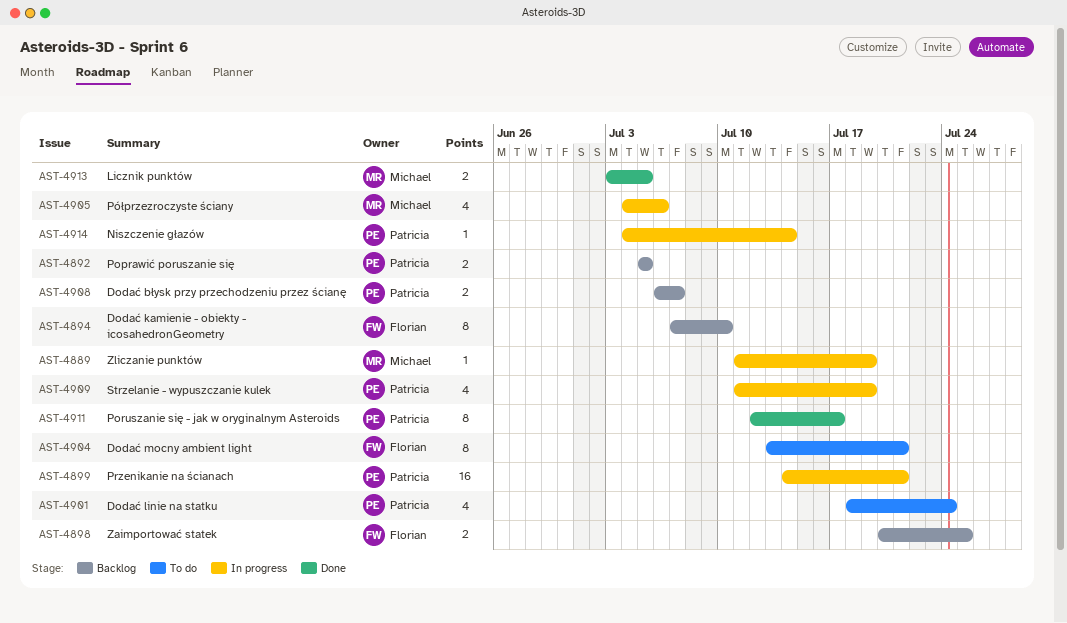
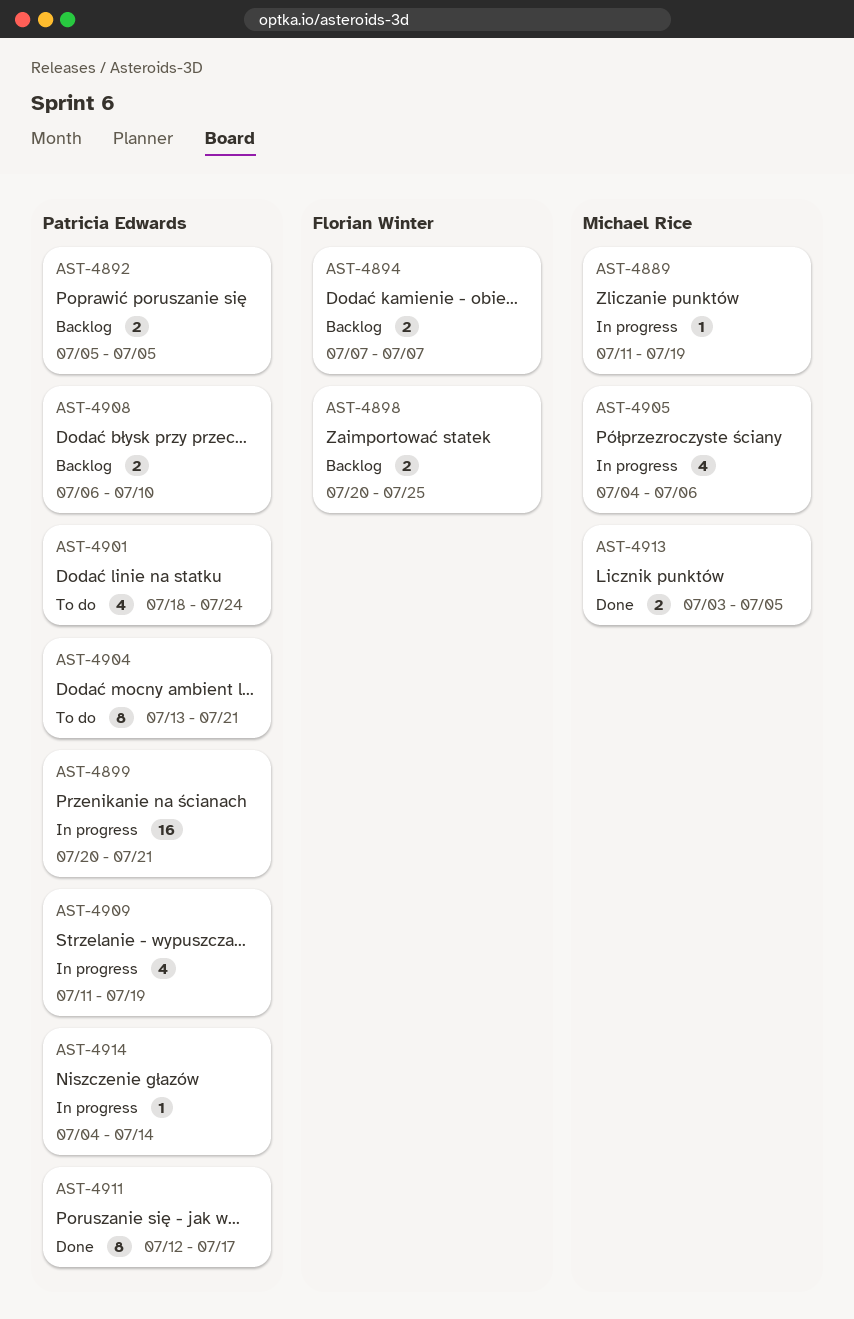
AST-4894, estimate: 8 -> 2
AST-4894, due: Jul 10 -> Jul 7
AST-4899, start: Jul 14 -> Jul 20
AST-4904, owner: Florian Winter -> Patricia Edwards
AST-4908, due: Jul 7 -> Jul 10

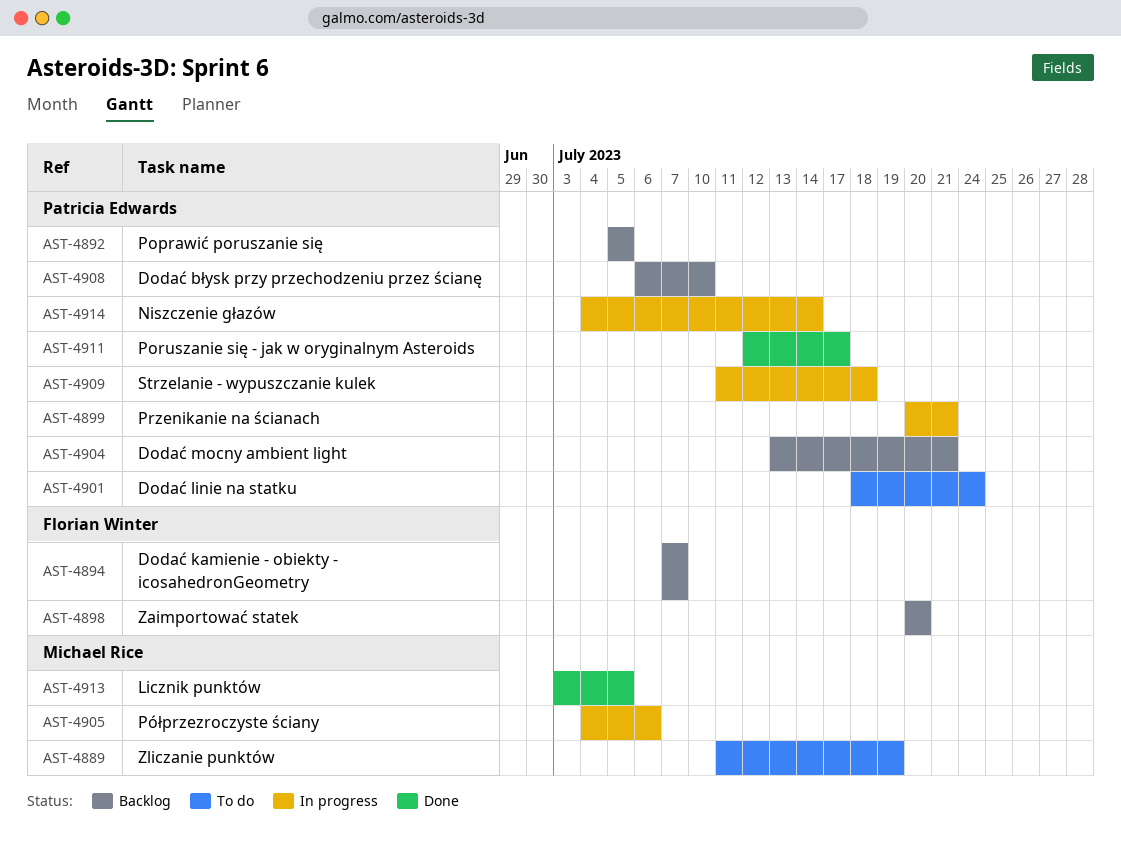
AST-4889, status: In progress -> To do
AST-4898, due: Jul 25 -> Jul 20
AST-4904, status: To do -> Backlog
AST-4909, due: Jul 19 -> Jul 18

